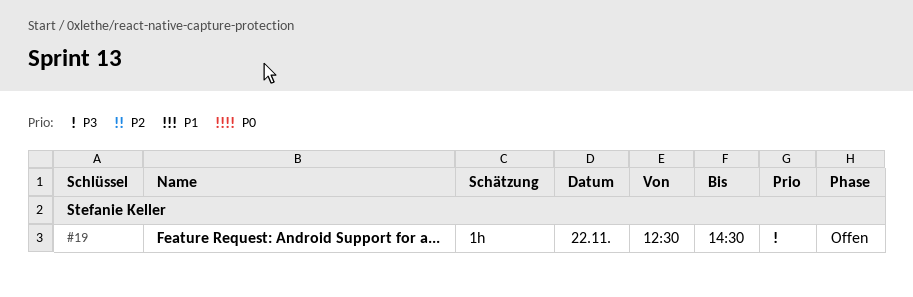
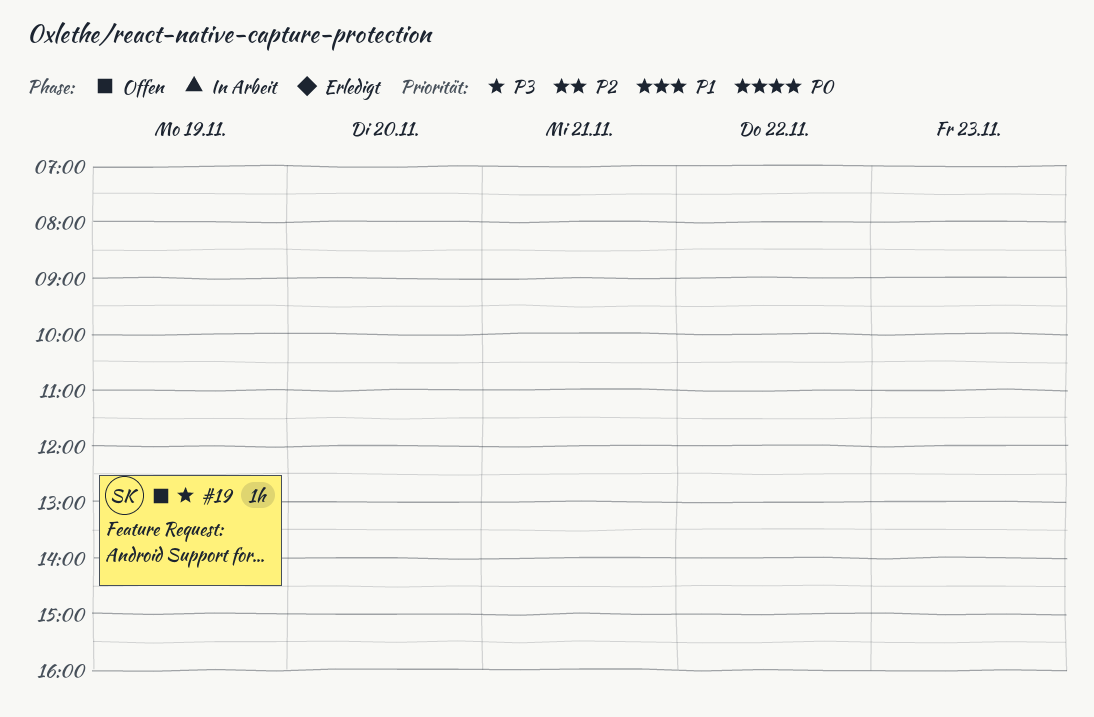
#19, day: Nov 22 -> Nov 19

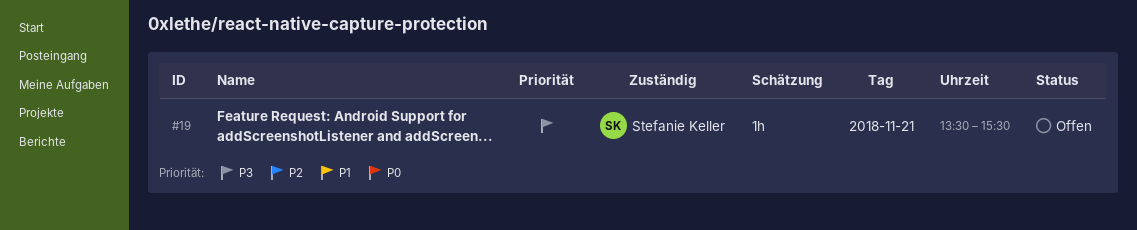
#19, day: Nov 19 -> Nov 21
#19, begins: 12:30 -> 13:30
#19, ends: 14:30 -> 15:30

